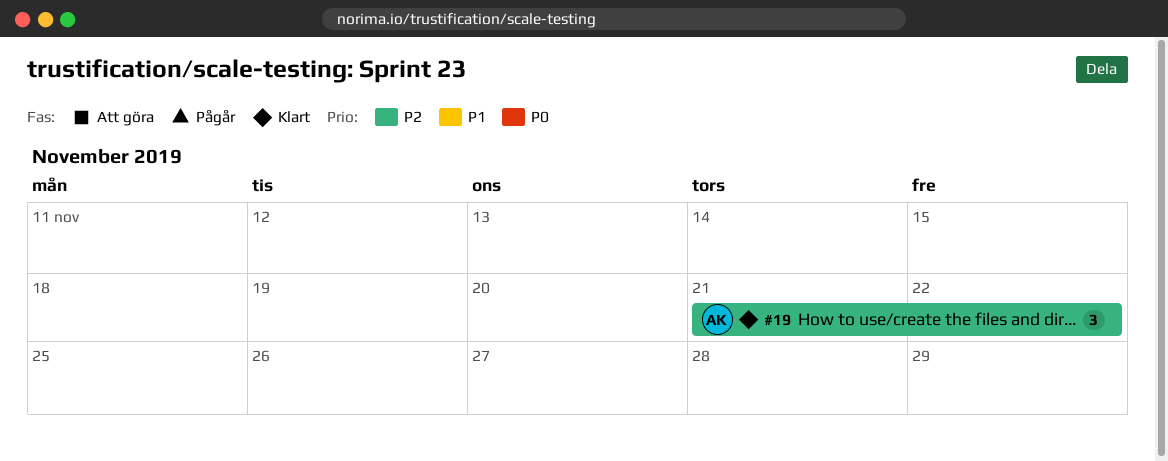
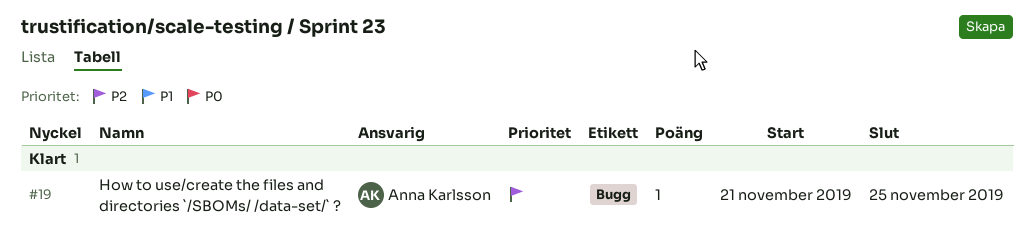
#19, estimate: 3 -> 1
#19, due: Nov 22 -> Nov 25

